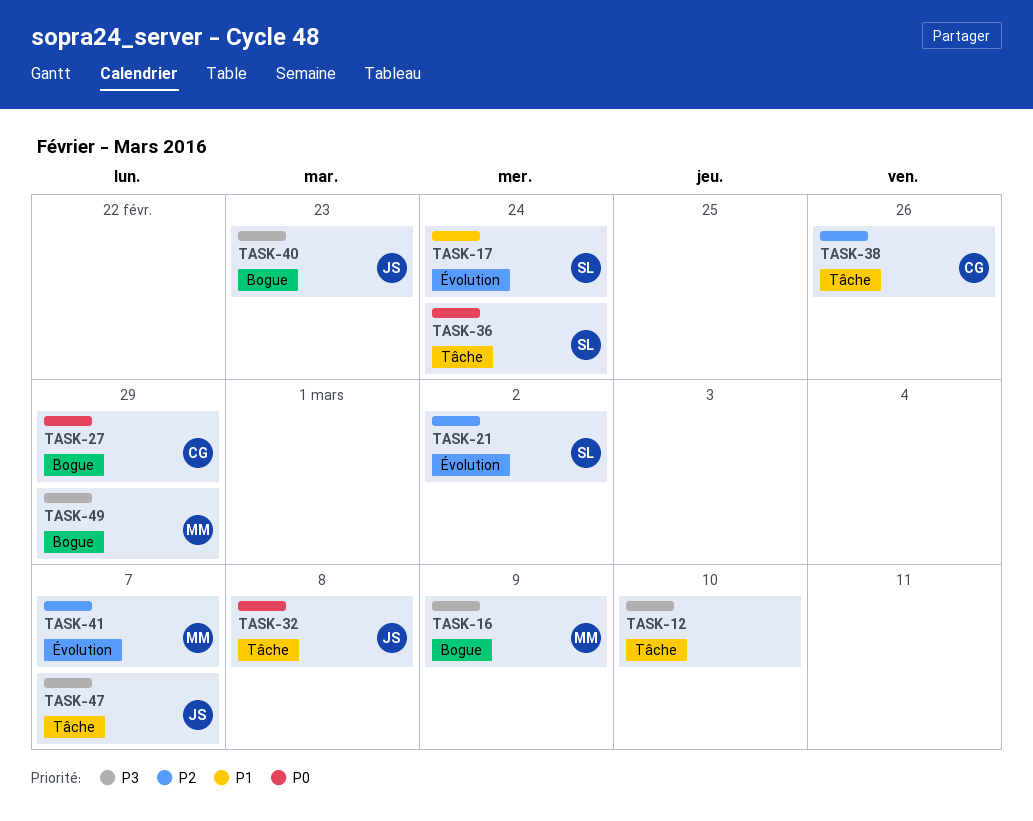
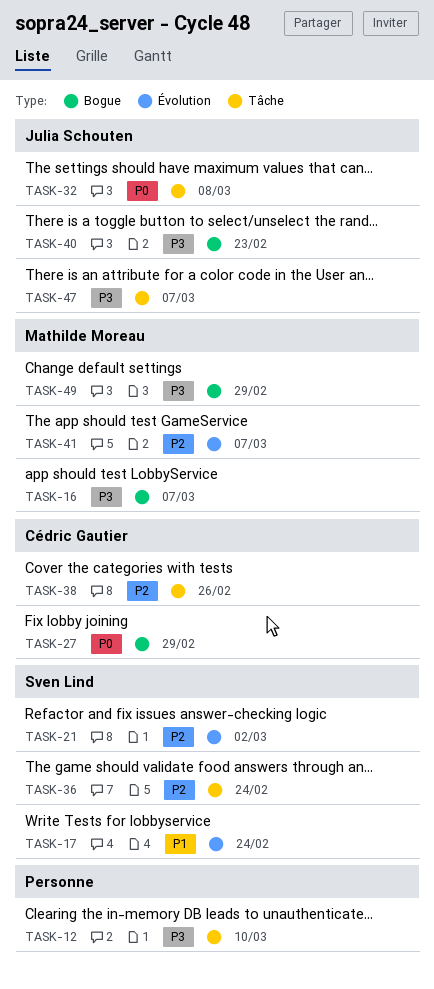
TASK-16, due: Mar 9 -> Mar 7
TASK-36, priority: P0 -> P2

